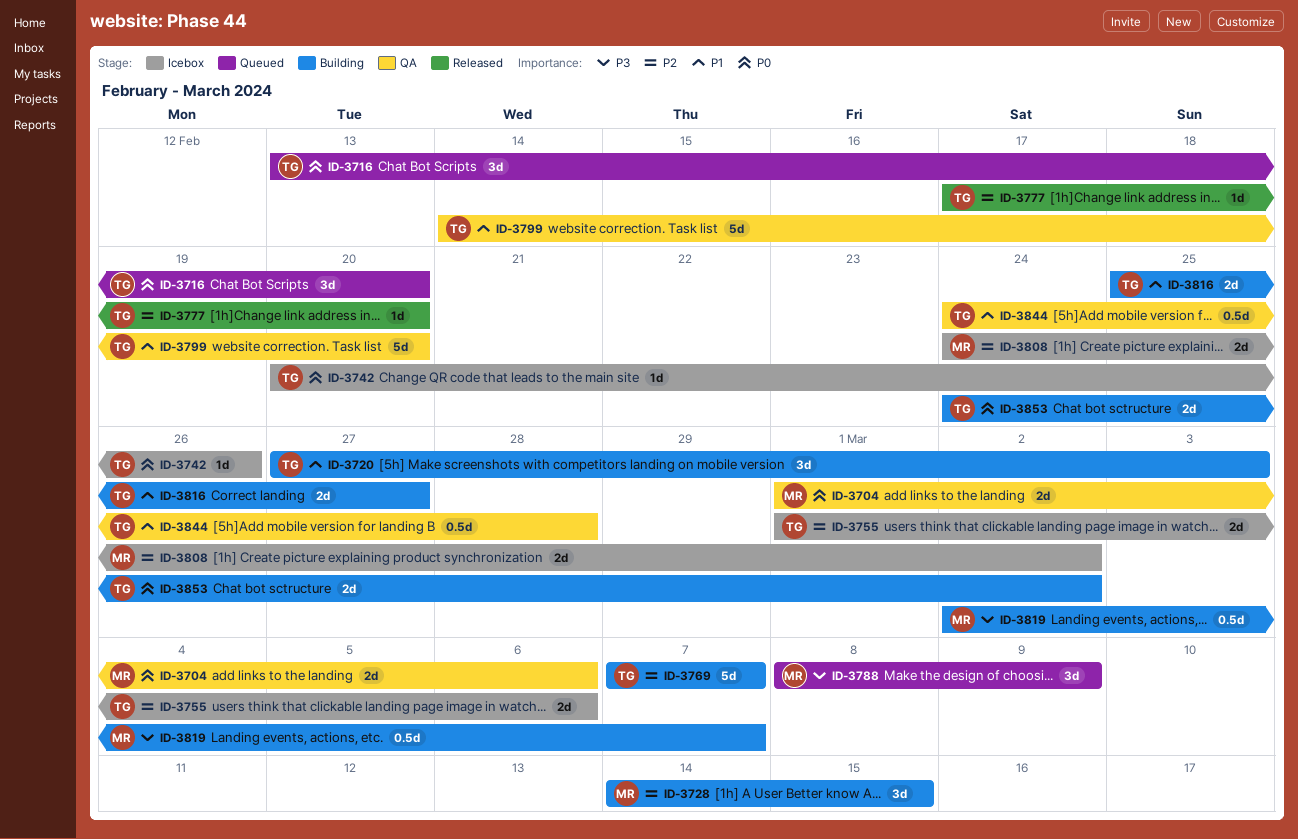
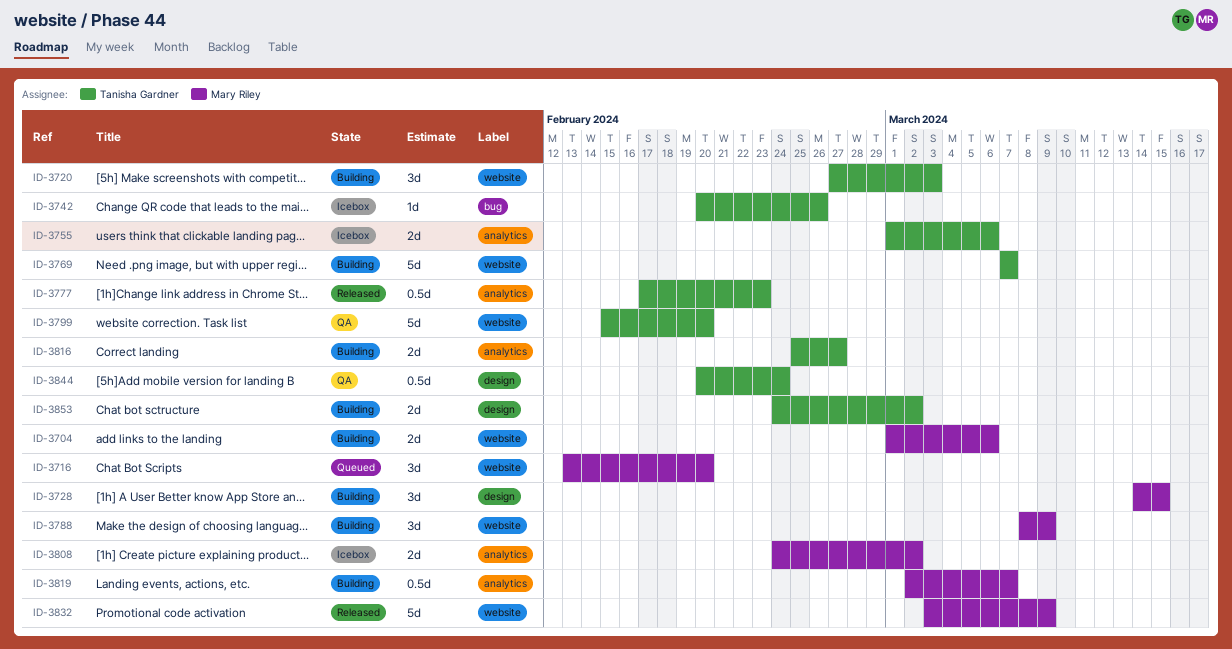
ID-3704, status: QA -> Building
ID-3716, owner: Tanisha Gardner -> Mary Riley
ID-3777, estimate: 1d -> 0.5d
ID-3777, due: Feb 20 -> Feb 23
ID-3788, status: Queued -> Building
ID-3799, start: Feb 14 -> Feb 15
ID-3832: none -> present
ID-3844, start: Feb 24 -> Feb 20
ID-3844, due: Feb 28 -> Feb 24

